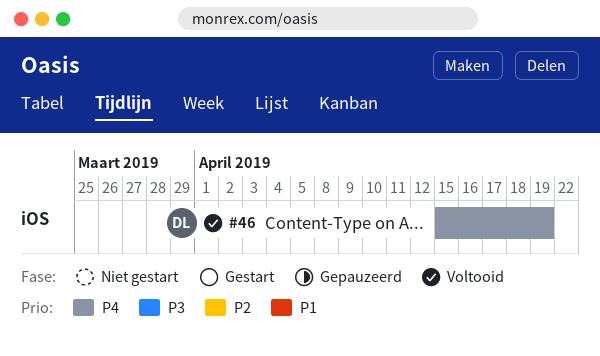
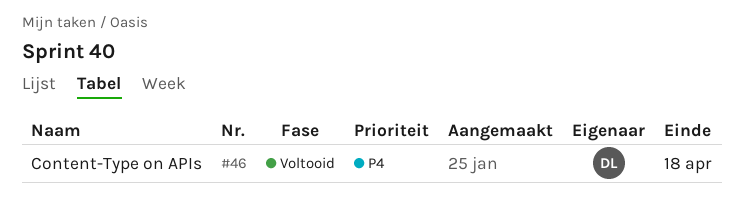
#46, due: Apr 19 -> Apr 18

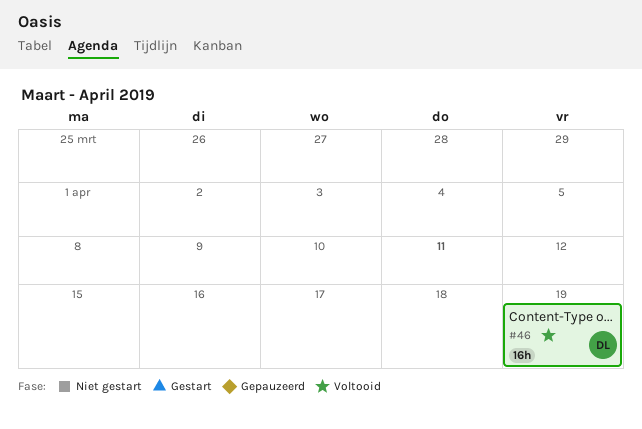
#46, due: Apr 18 -> Apr 19

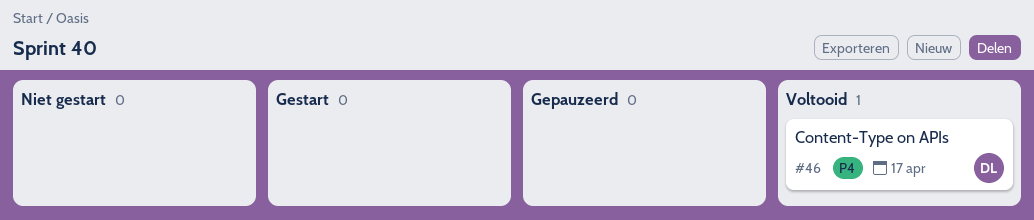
#46, due: Apr 19 -> Apr 17

